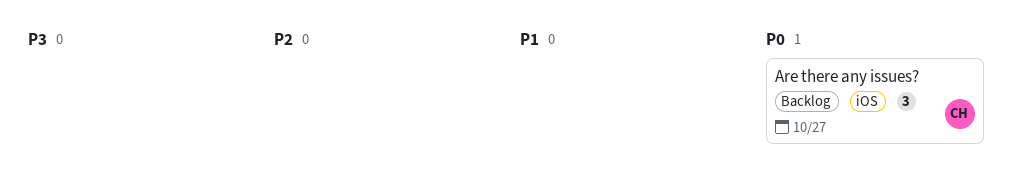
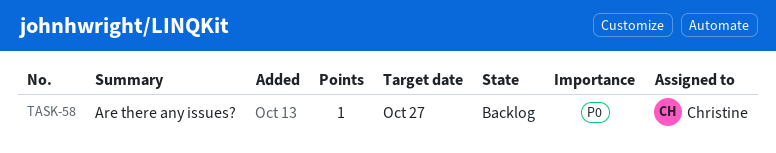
Are there any issues?, estimate: 3 -> 1

